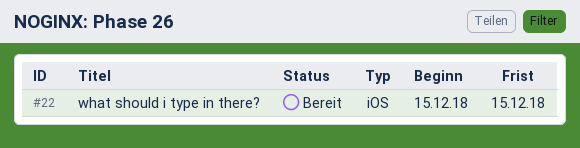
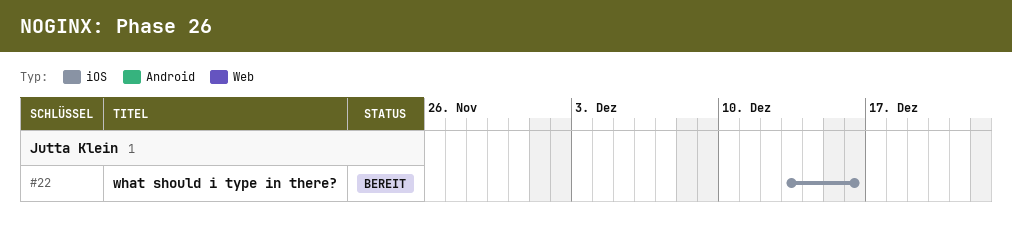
#22, start: Dec 15 -> Dec 13
#22, due: Dec 15 -> Dec 16

